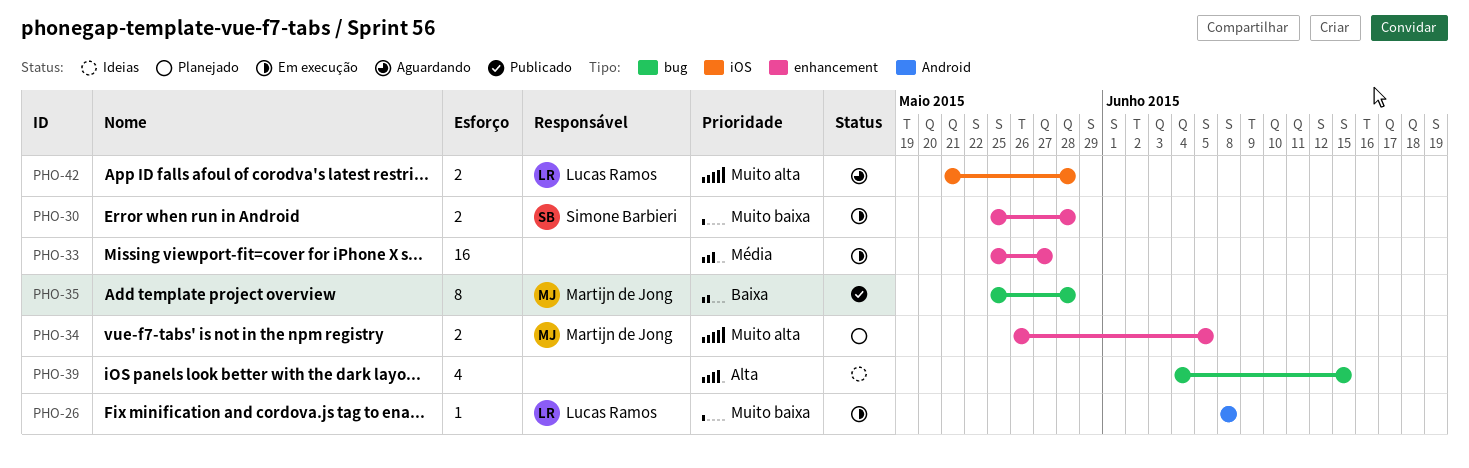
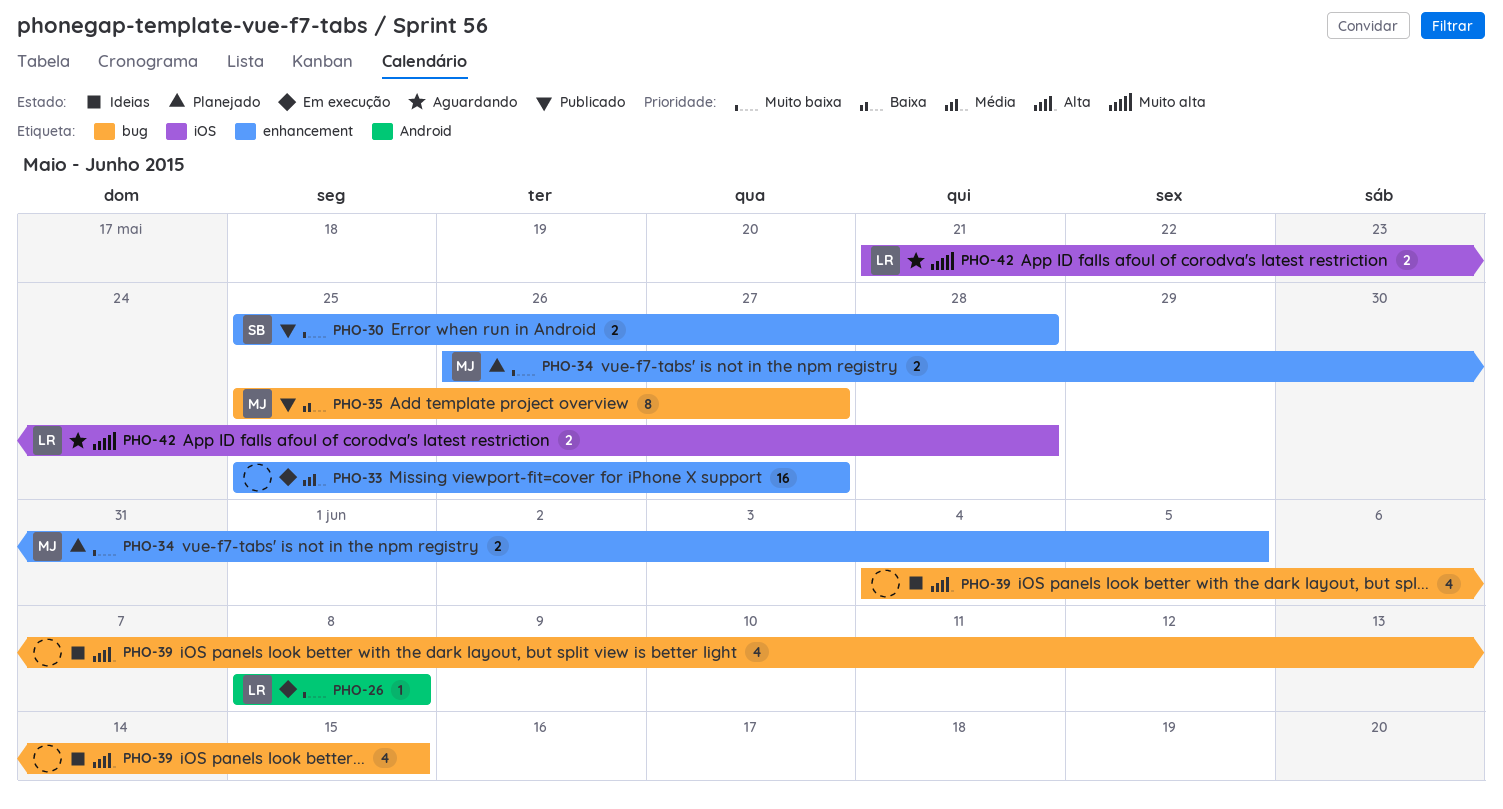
PHO-30, status: Em execução -> Publicado
PHO-34, priority: Muito alta -> Muito baixa
PHO-35, due: May 28 -> May 27

